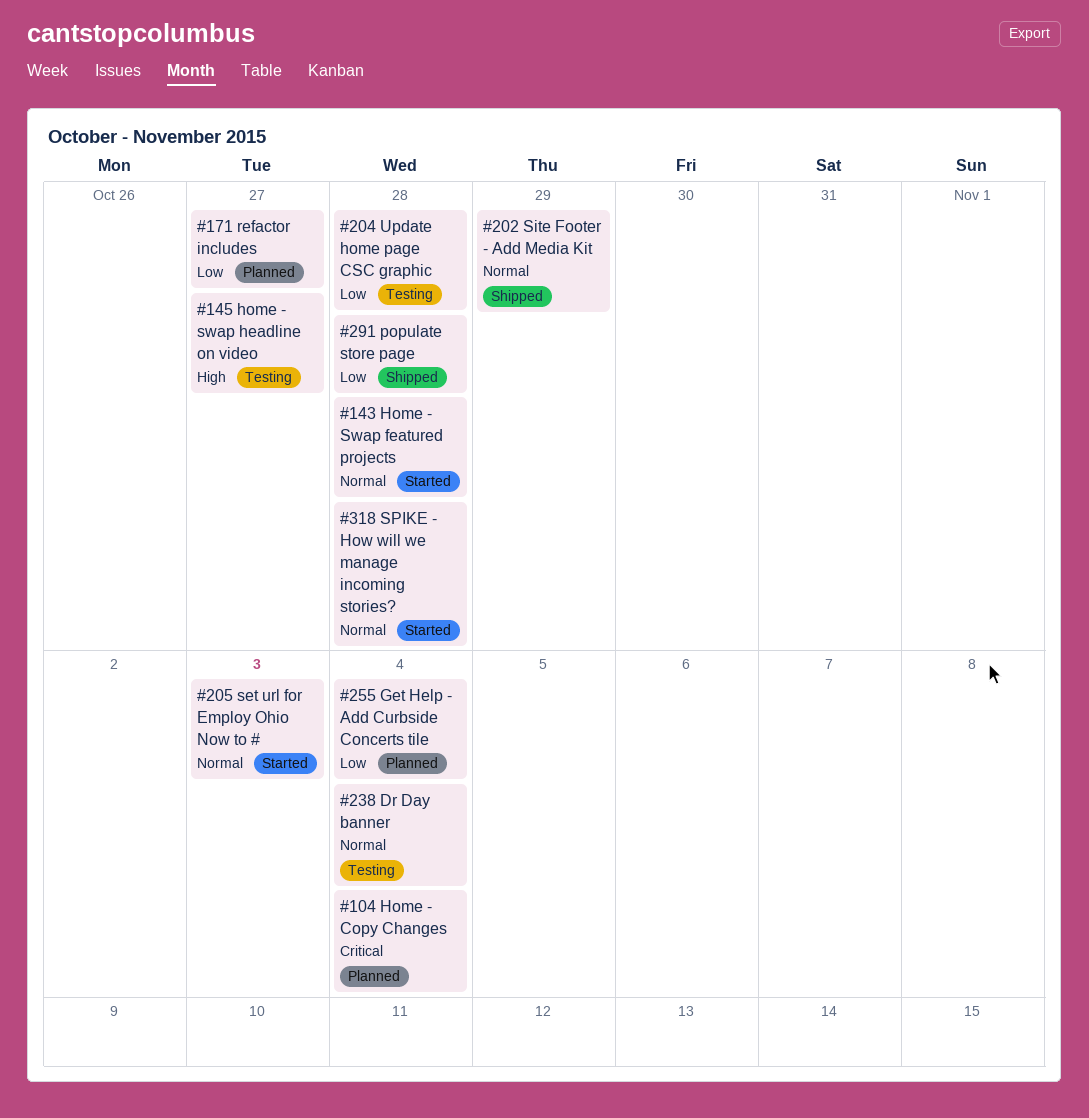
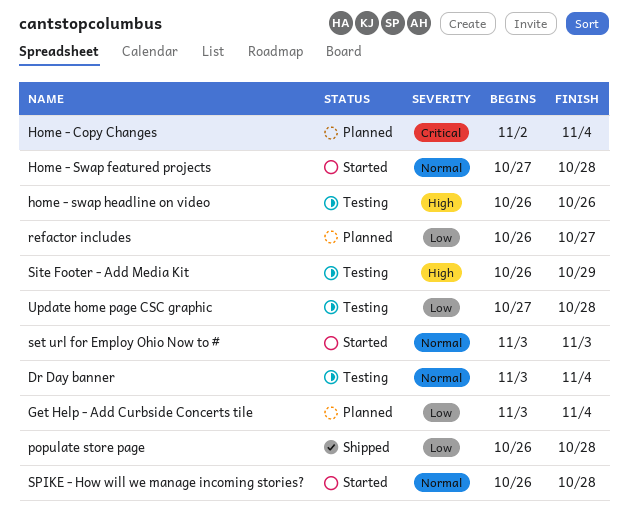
home - swap headline on video, due: Oct 27 -> Oct 26
Site Footer - Add Media Kit, status: Shipped -> Testing
Site Footer - Add Media Kit, priority: Normal -> High

